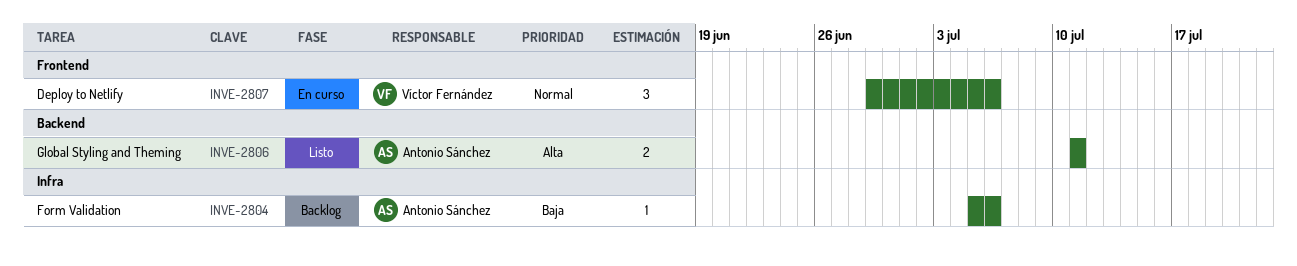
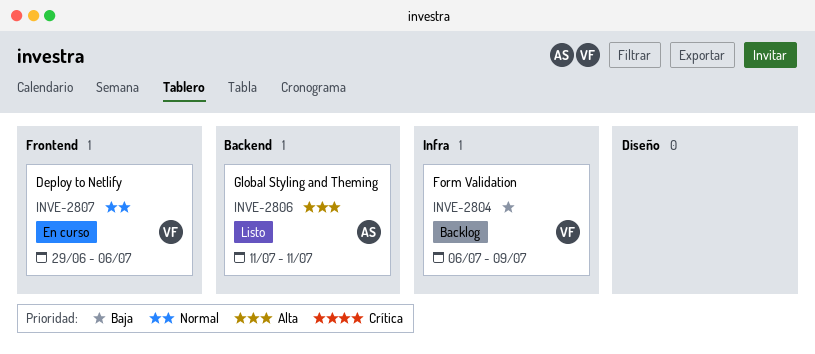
INVE-2804, owner: Antonio Sánchez -> Víctor Fernández
INVE-2804, start: Jul 5 -> Jul 6
INVE-2804, due: Jul 6 -> Jul 9

